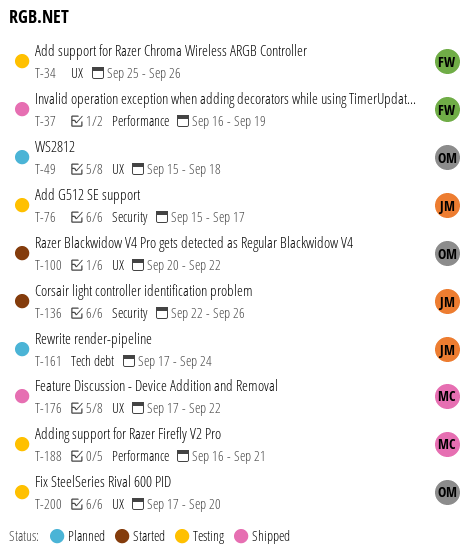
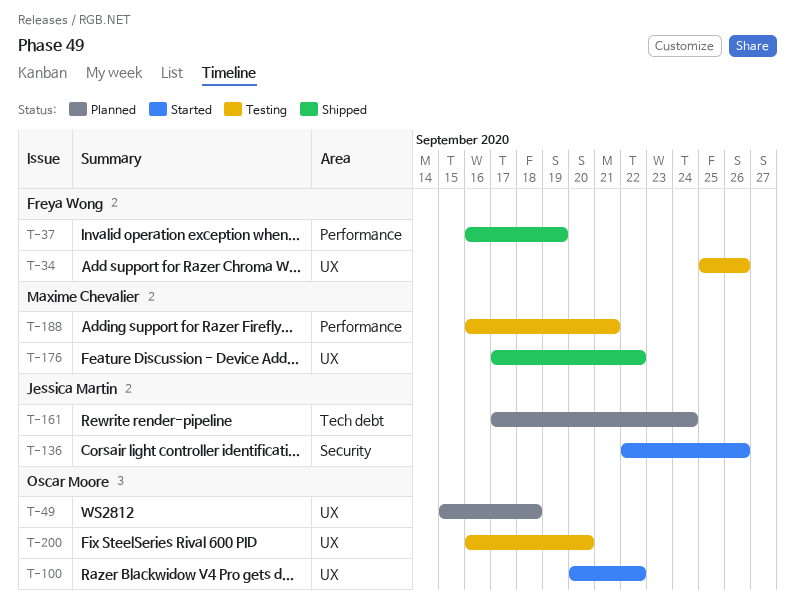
T-76: present -> none
T-200, start: Sep 17 -> Sep 16

